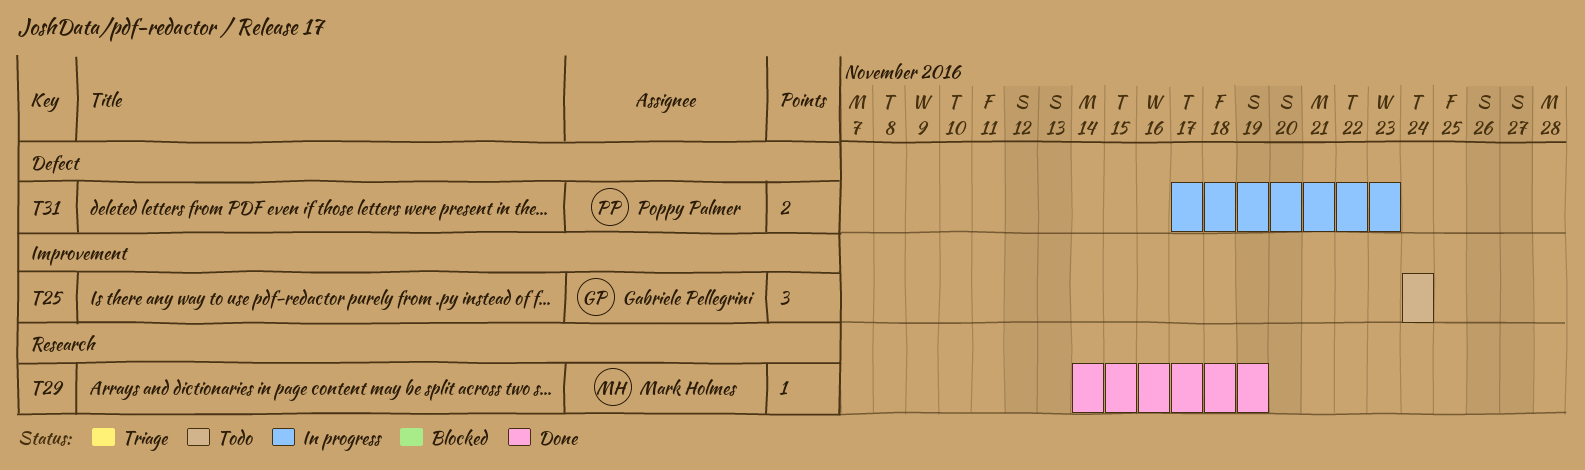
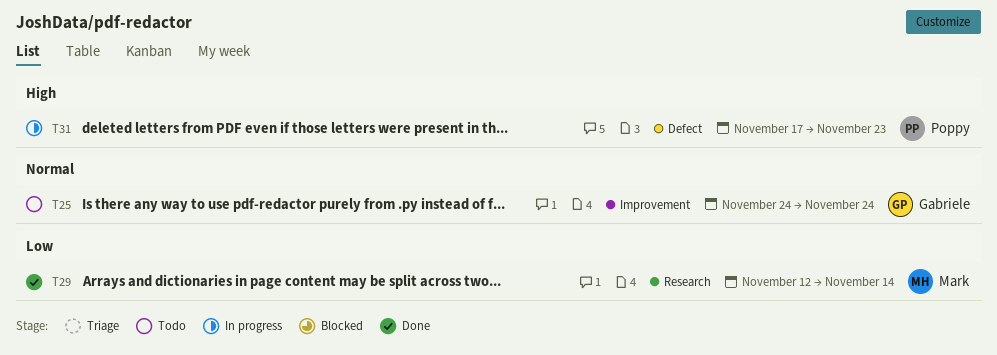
T29, start: Nov 14 -> Nov 12
T29, due: Nov 19 -> Nov 14

